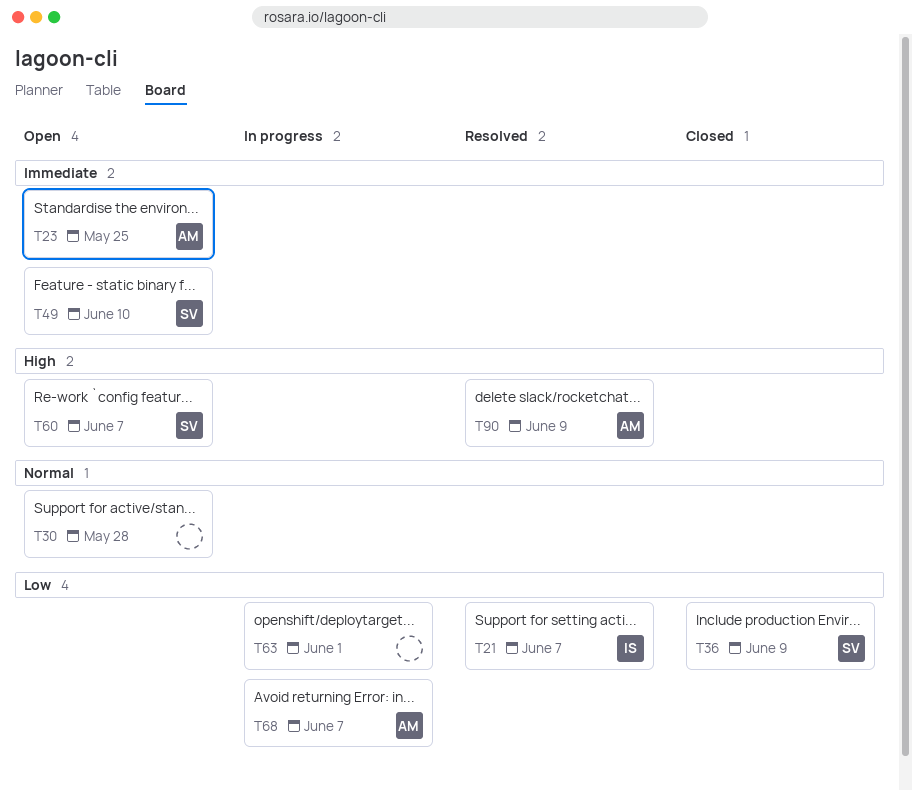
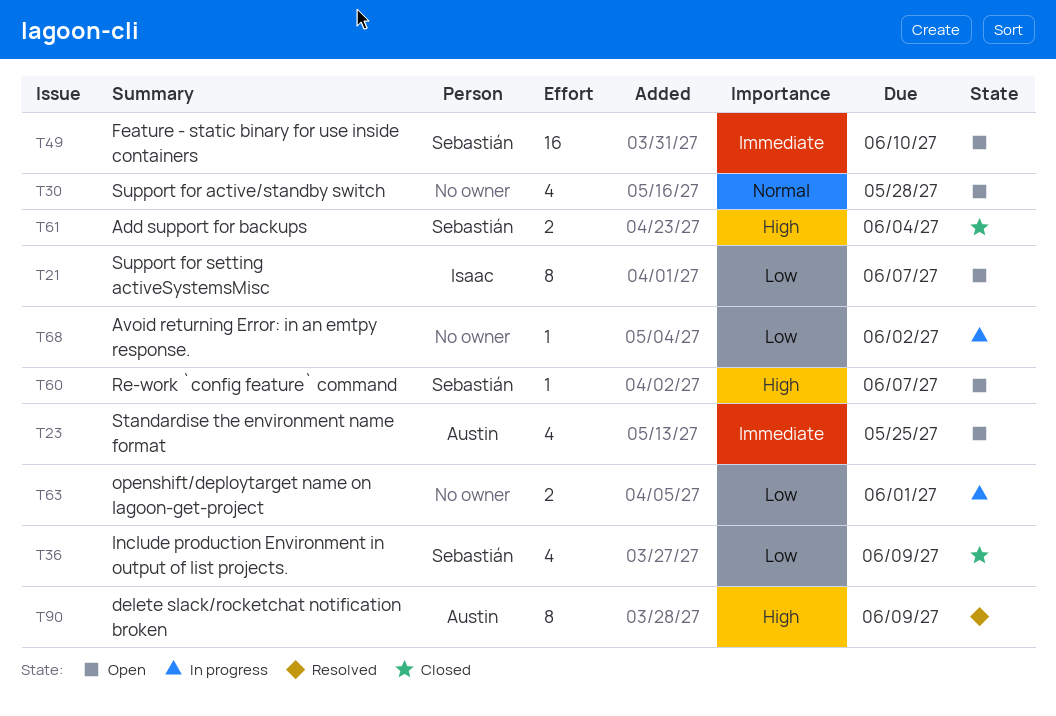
T21, status: Resolved -> Open
T61: none -> present
T68, owner: Austin -> none
T68, due: Jun 7 -> Jun 2

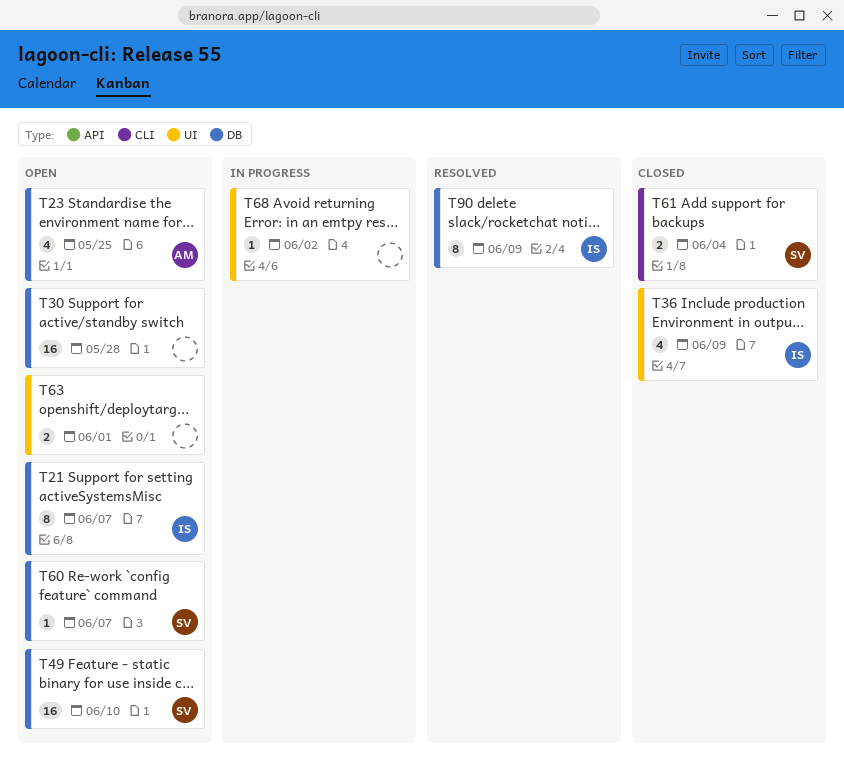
T30, estimate: 4 -> 16
T36, owner: Sebastián -> Isaac
T63, status: In progress -> Open
T90, owner: Austin -> Isaac

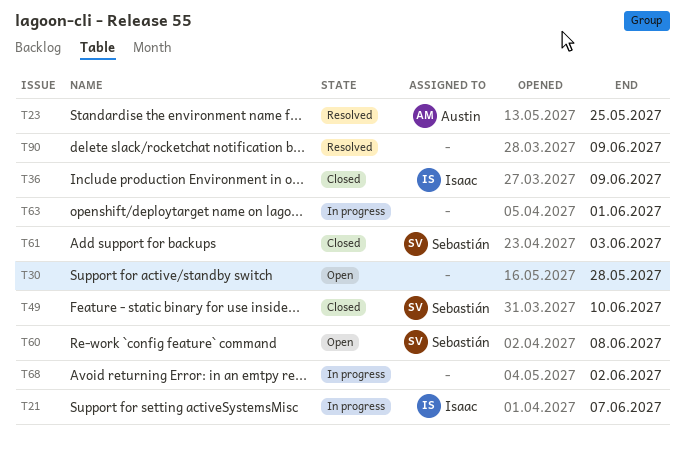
T21, status: Open -> In progress
T23, status: Open -> Resolved
T49, status: Open -> Closed
T60, due: Jun 7 -> Jun 8
T61, due: Jun 4 -> Jun 3
T63, status: Open -> In progress
T90, owner: Isaac -> none

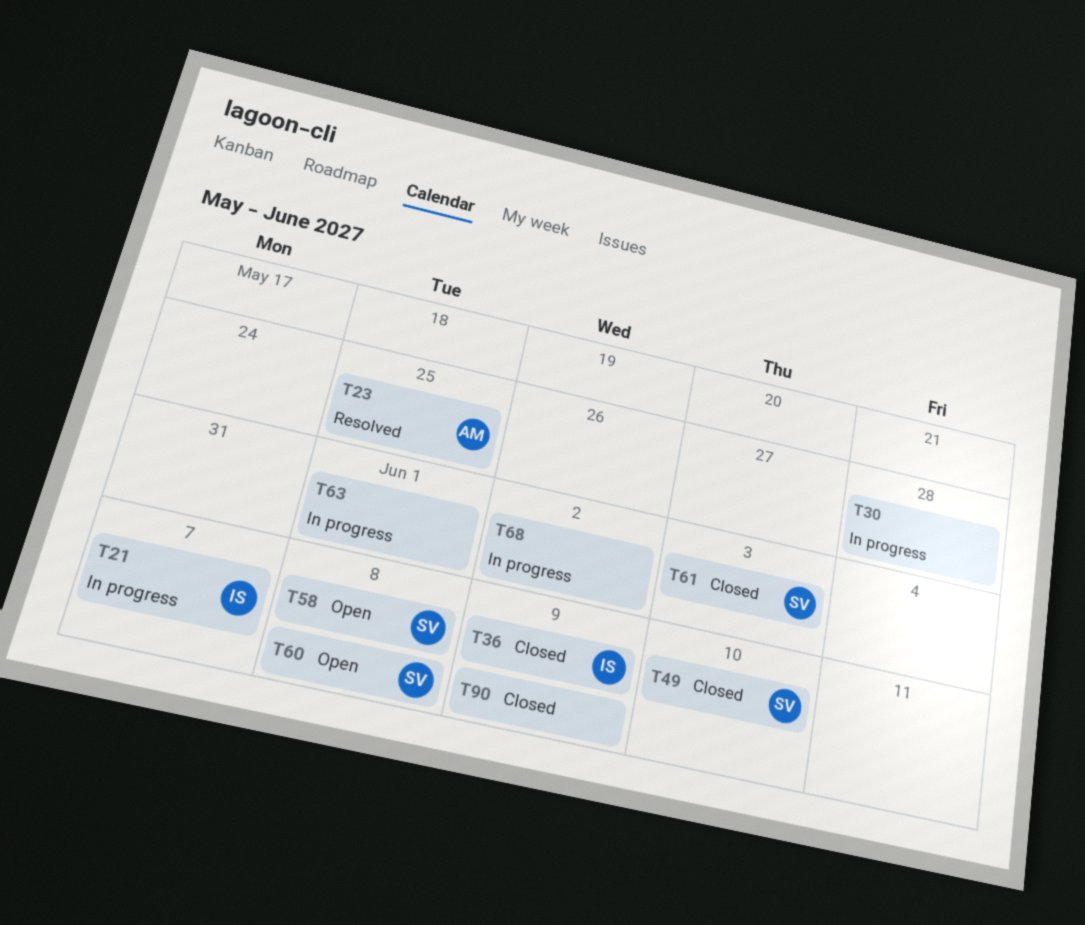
T30, status: Open -> In progress
T58: none -> present
T90, status: Resolved -> Closed

